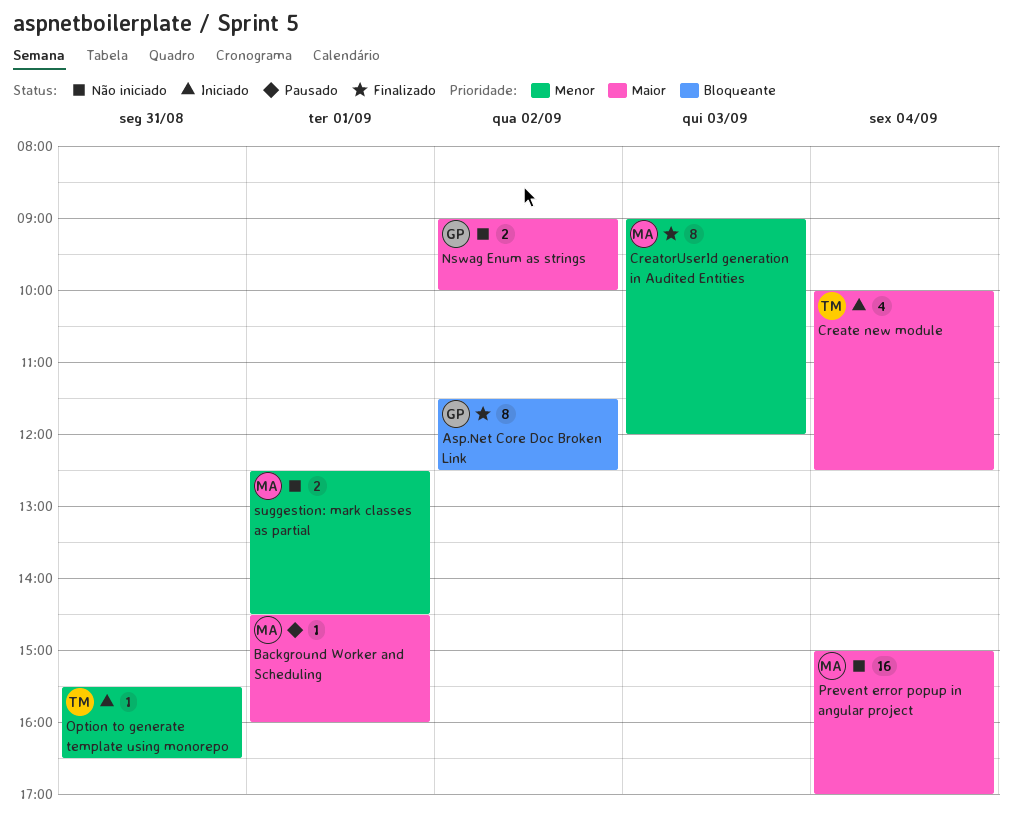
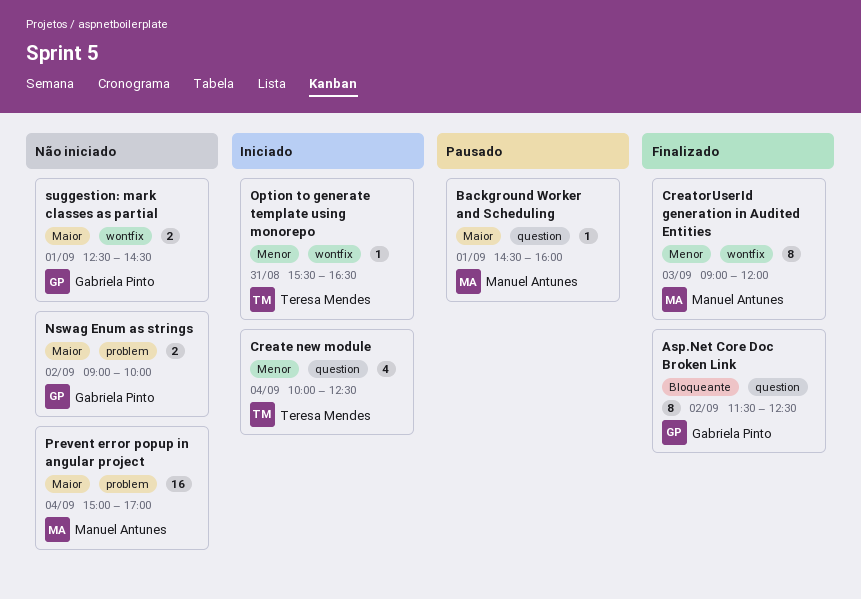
Create new module, priority: Maior -> Menor
suggestion: mark classes as partial, owner: Manuel Antunes -> Gabriela Pinto
suggestion: mark classes as partial, priority: Menor -> Maior

